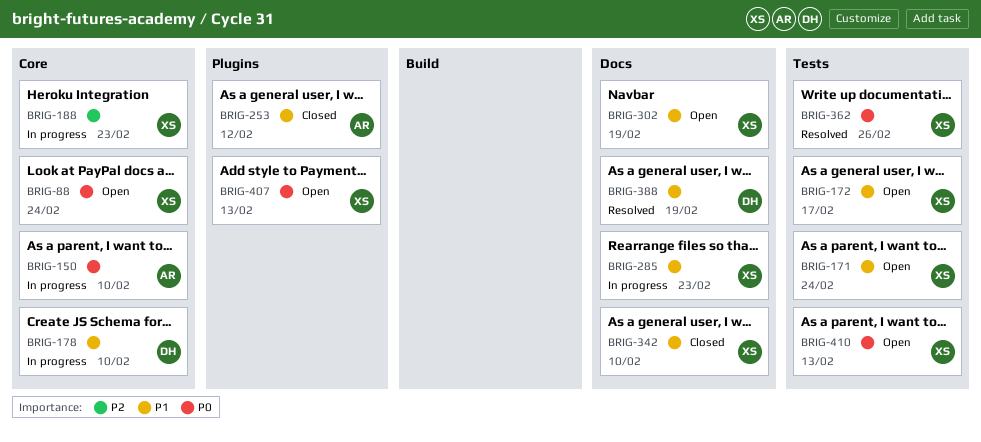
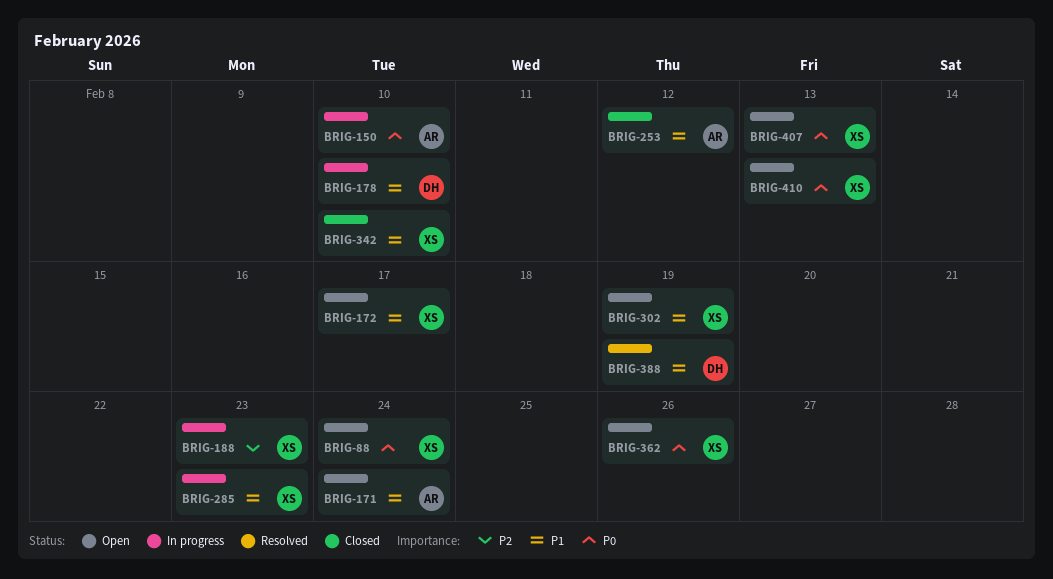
BRIG-171, owner: XS -> AR
BRIG-362, status: Resolved -> Open

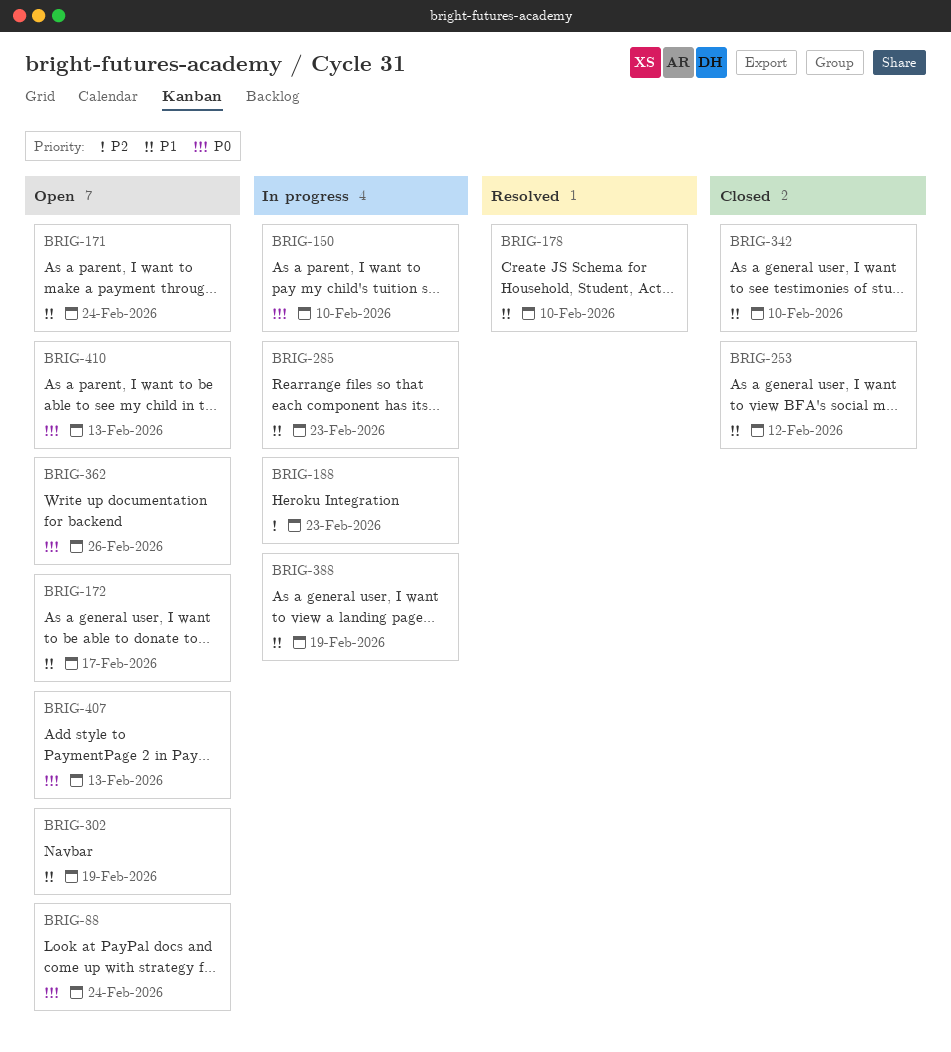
BRIG-178, status: In progress -> Resolved
BRIG-388, status: Resolved -> In progress

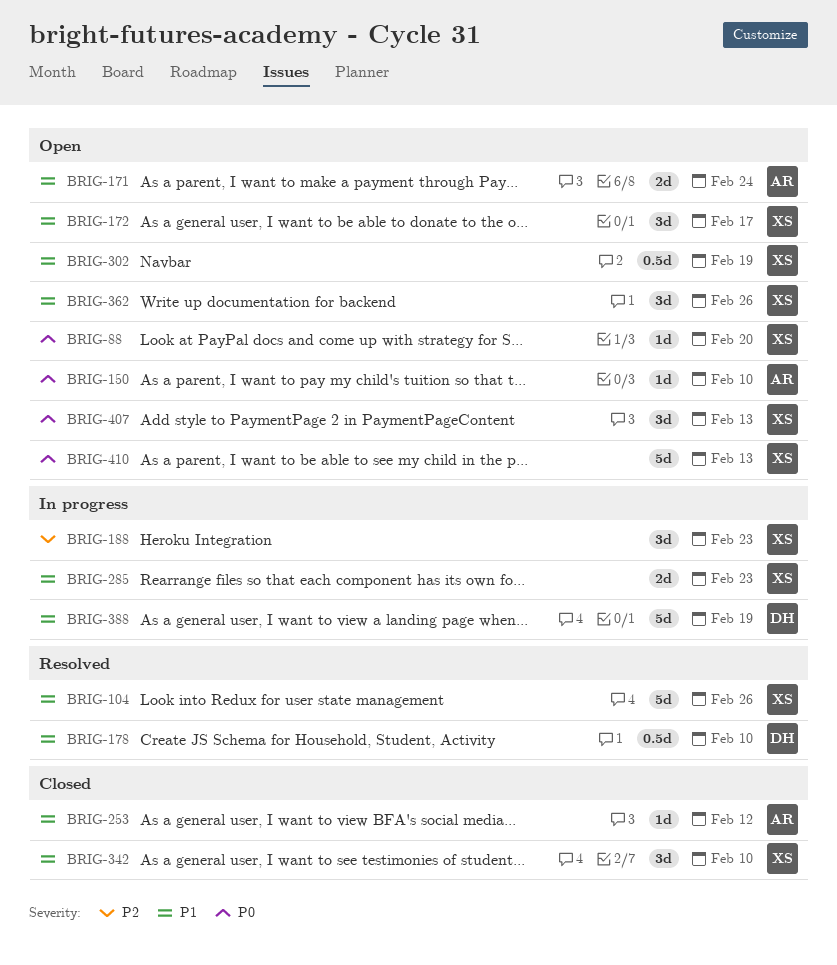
BRIG-88, due: Feb 24 -> Feb 20
BRIG-104: none -> present
BRIG-150, status: In progress -> Open
BRIG-362, priority: P0 -> P1

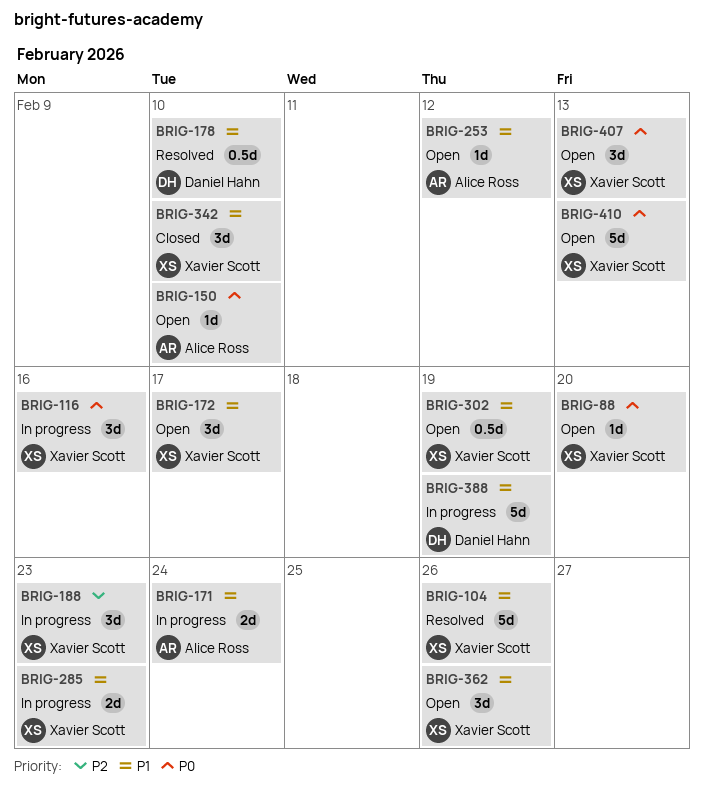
BRIG-116: none -> present
BRIG-171, status: Open -> In progress
BRIG-253, status: Closed -> Open

